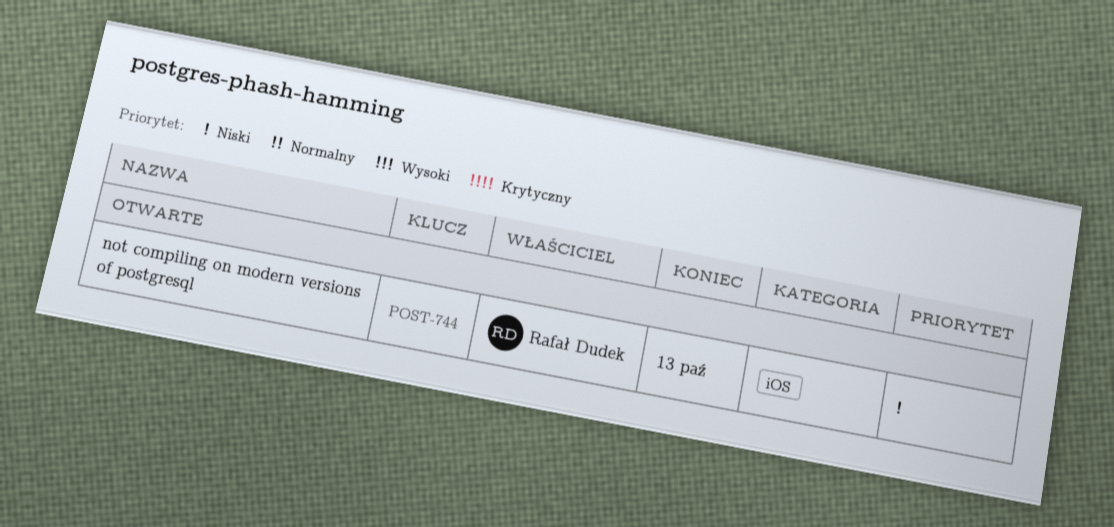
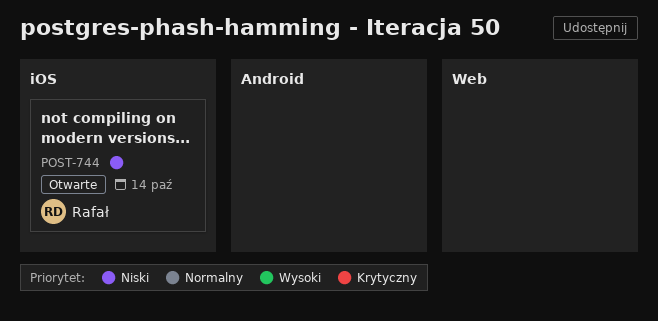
POST-744, due: Oct 13 -> Oct 14

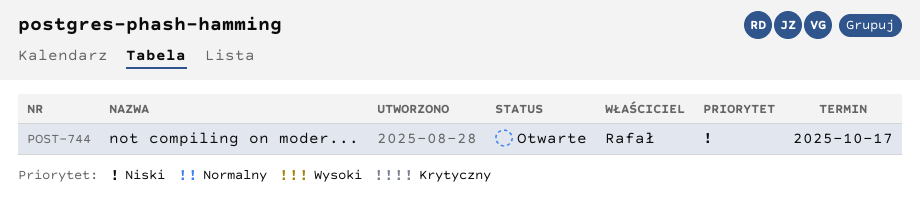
POST-744, due: Oct 14 -> Oct 17

